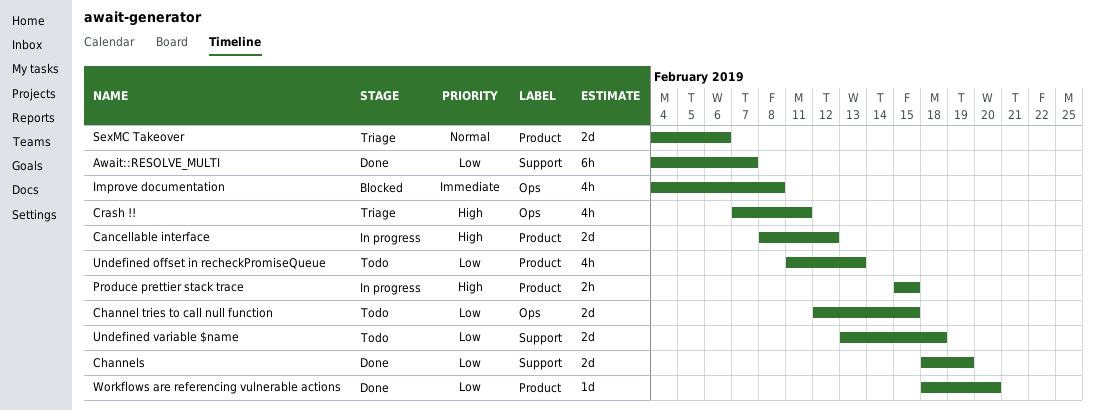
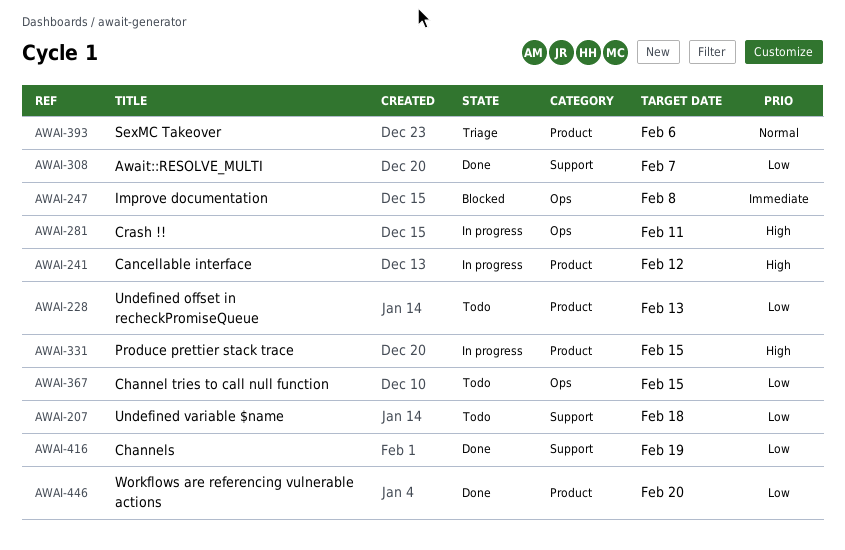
Crash !!, status: Triage -> In progress

